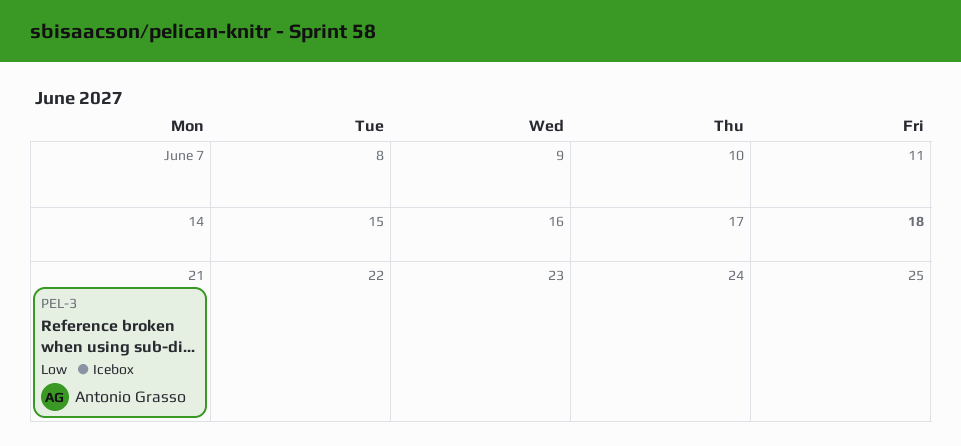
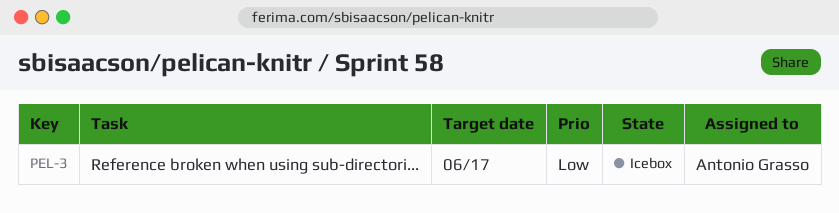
PEL-3, due: Jun 21 -> Jun 17

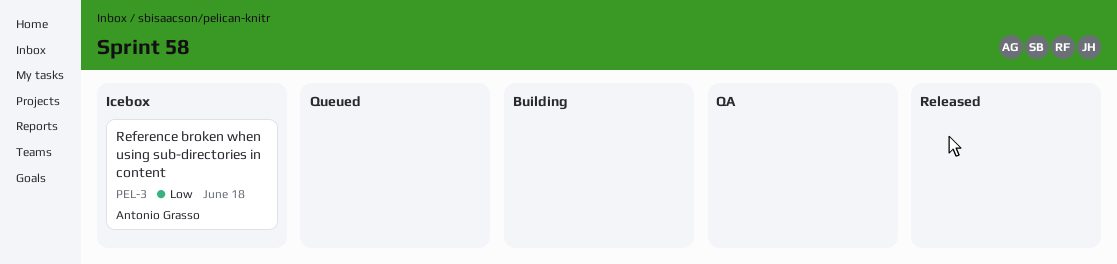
PEL-3, due: Jun 17 -> Jun 18

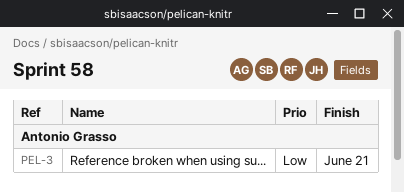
PEL-3, due: Jun 18 -> Jun 21

